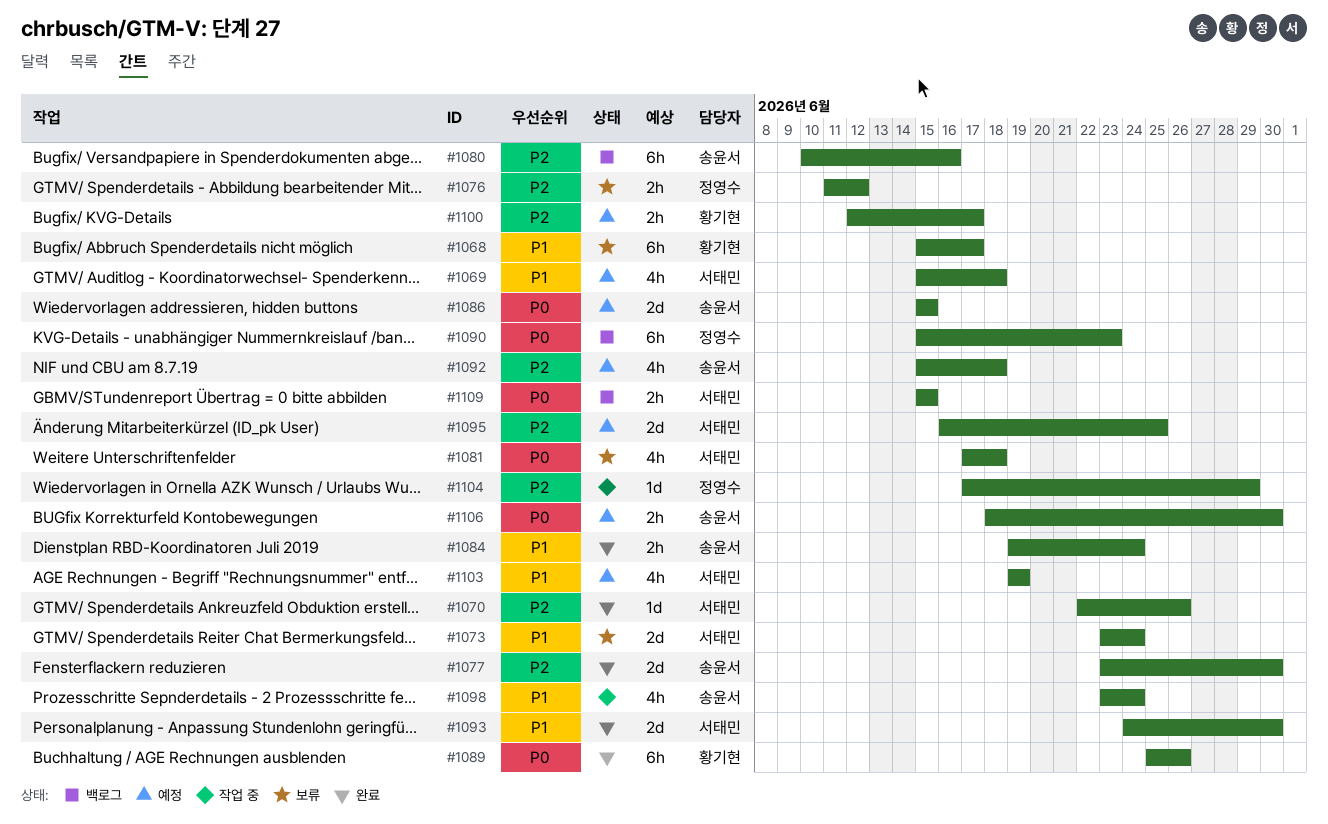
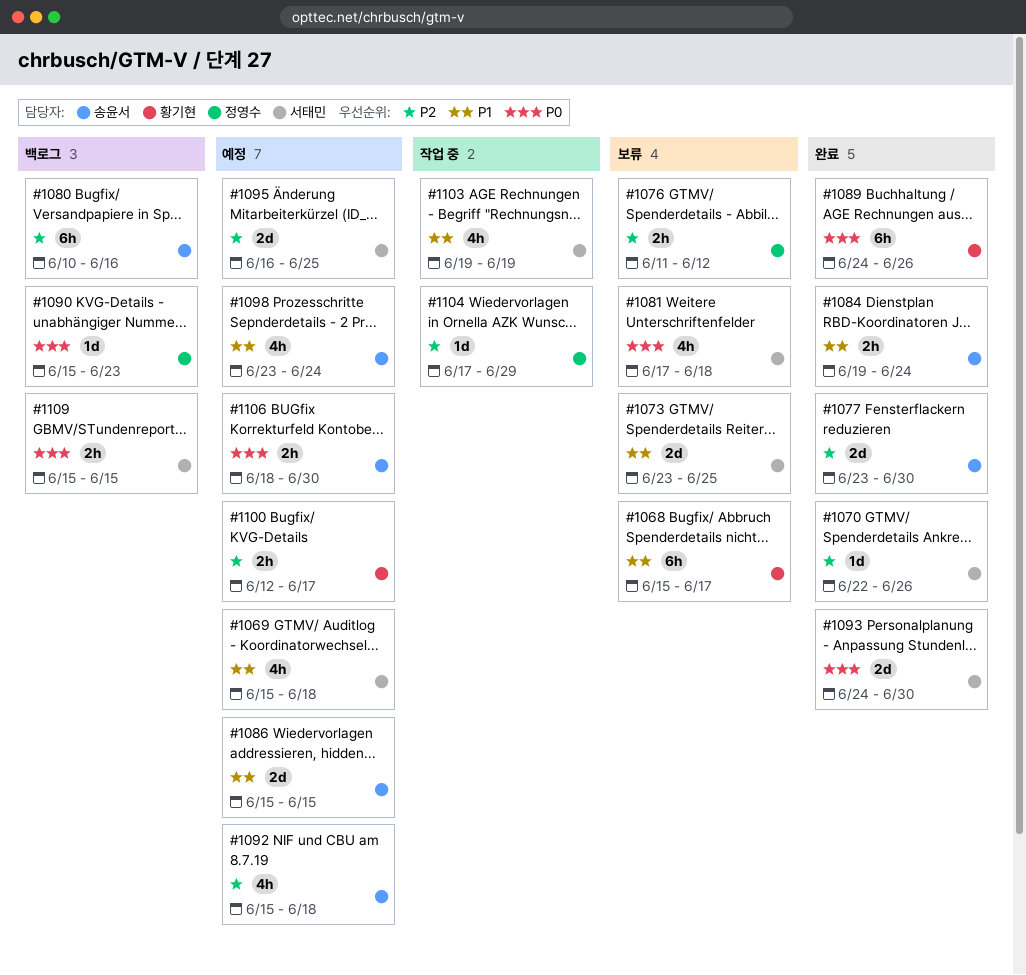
#1073, due: Jun 24 -> Jun 25
#1086, priority: P0 -> P1
#1089, start: Jun 25 -> Jun 24
#1090, estimate: 6h -> 1d
#1093, priority: P1 -> P0
#1098, status: 작업 중 -> 예정
#1103, status: 예정 -> 작업 중

